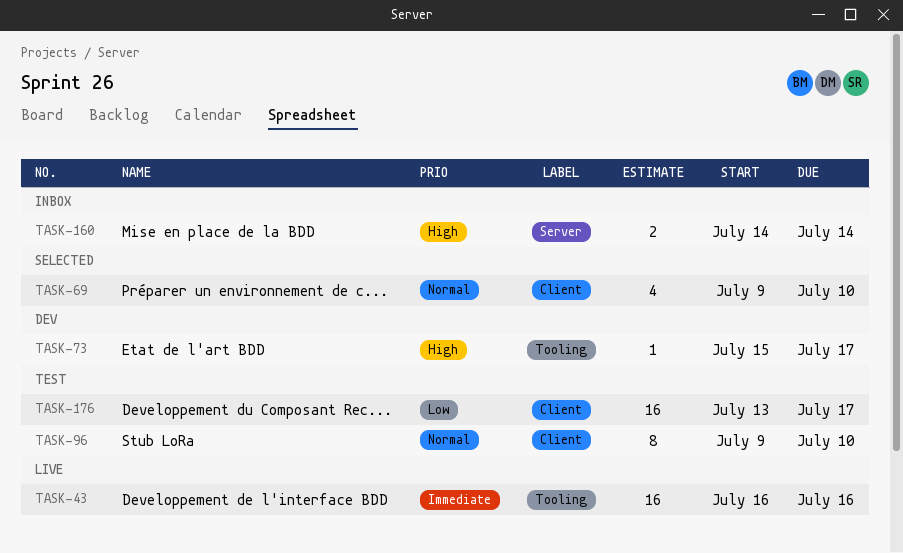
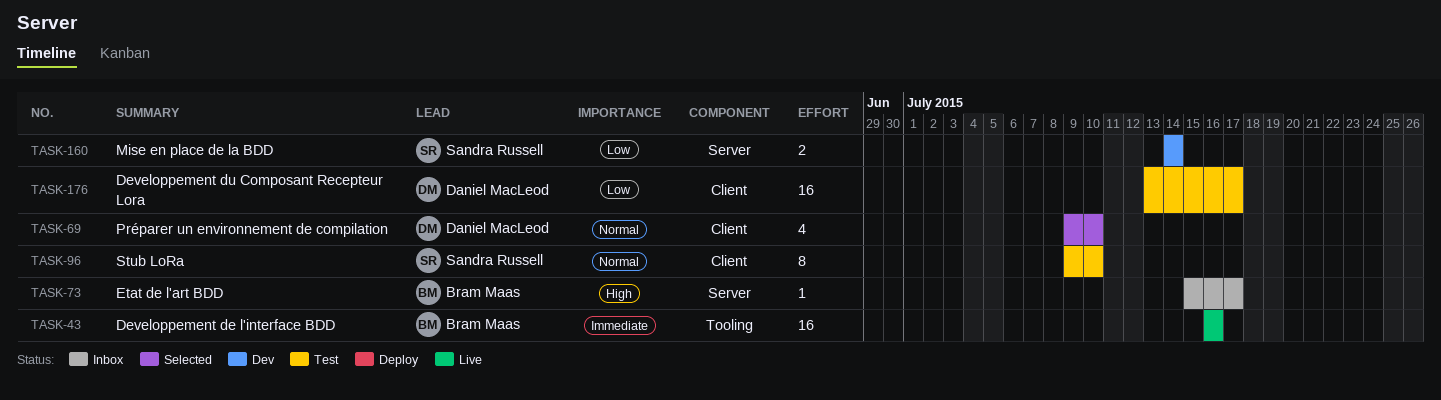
TASK-73, status: Dev -> Inbox
TASK-73, label: Tooling -> Server
TASK-160, status: Inbox -> Dev
TASK-160, priority: High -> Low

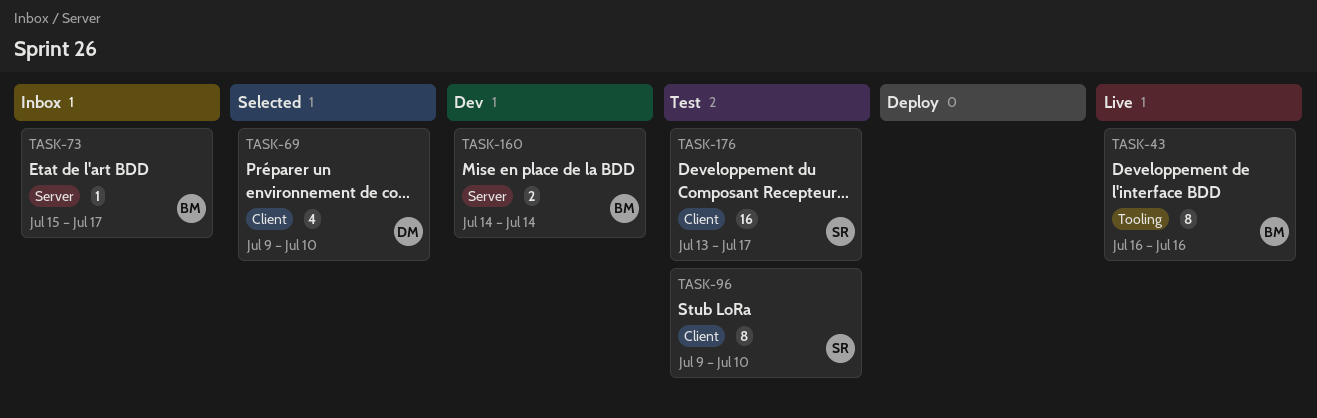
TASK-43, estimate: 16 -> 8
TASK-160, owner: Sandra Russell -> Bram Maas
TASK-176, owner: Daniel MacLeod -> Sandra Russell

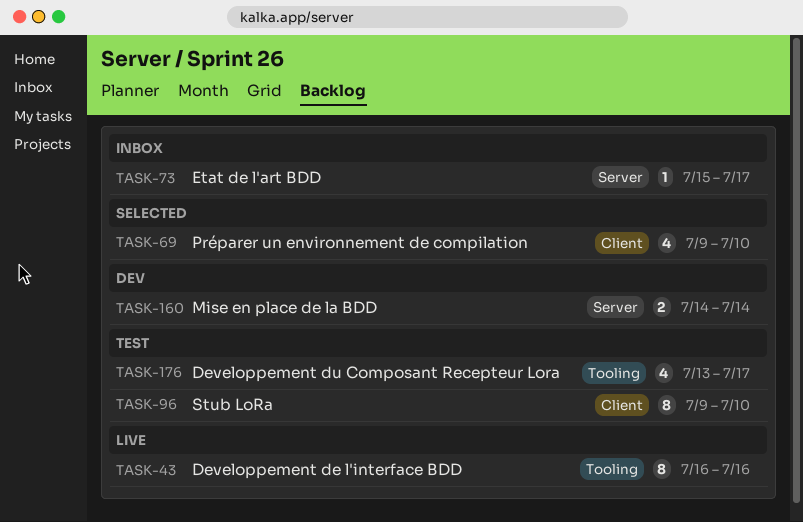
TASK-176, label: Client -> Tooling
TASK-176, estimate: 16 -> 4

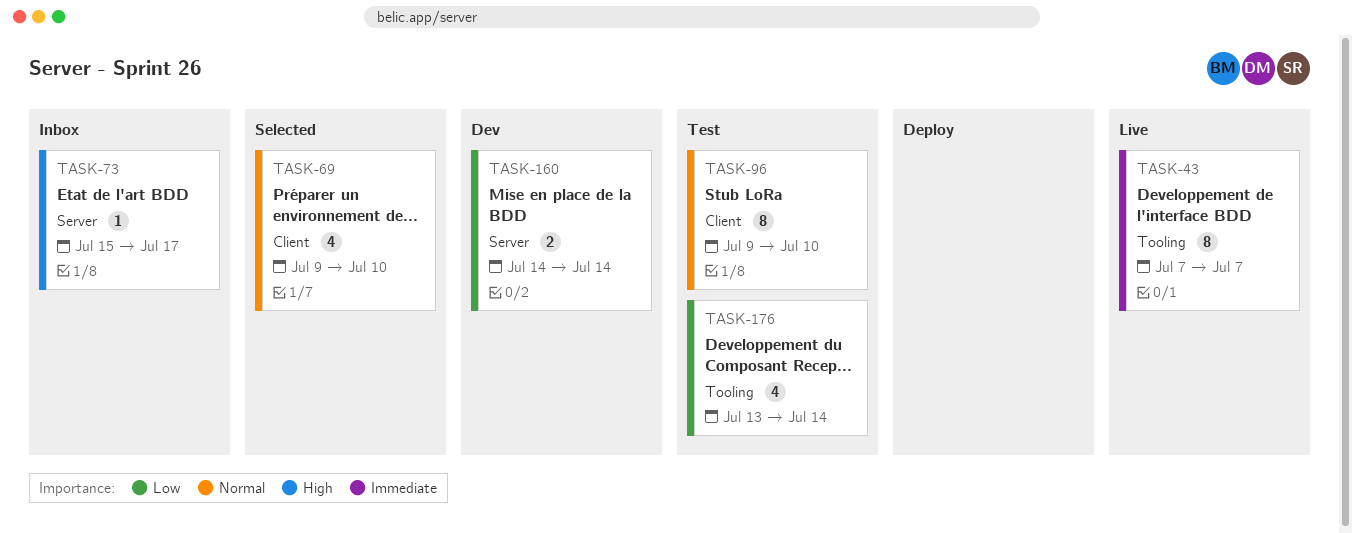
TASK-43, start: Jul 16 -> Jul 7
TASK-43, due: Jul 16 -> Jul 7
TASK-176, due: Jul 17 -> Jul 14

